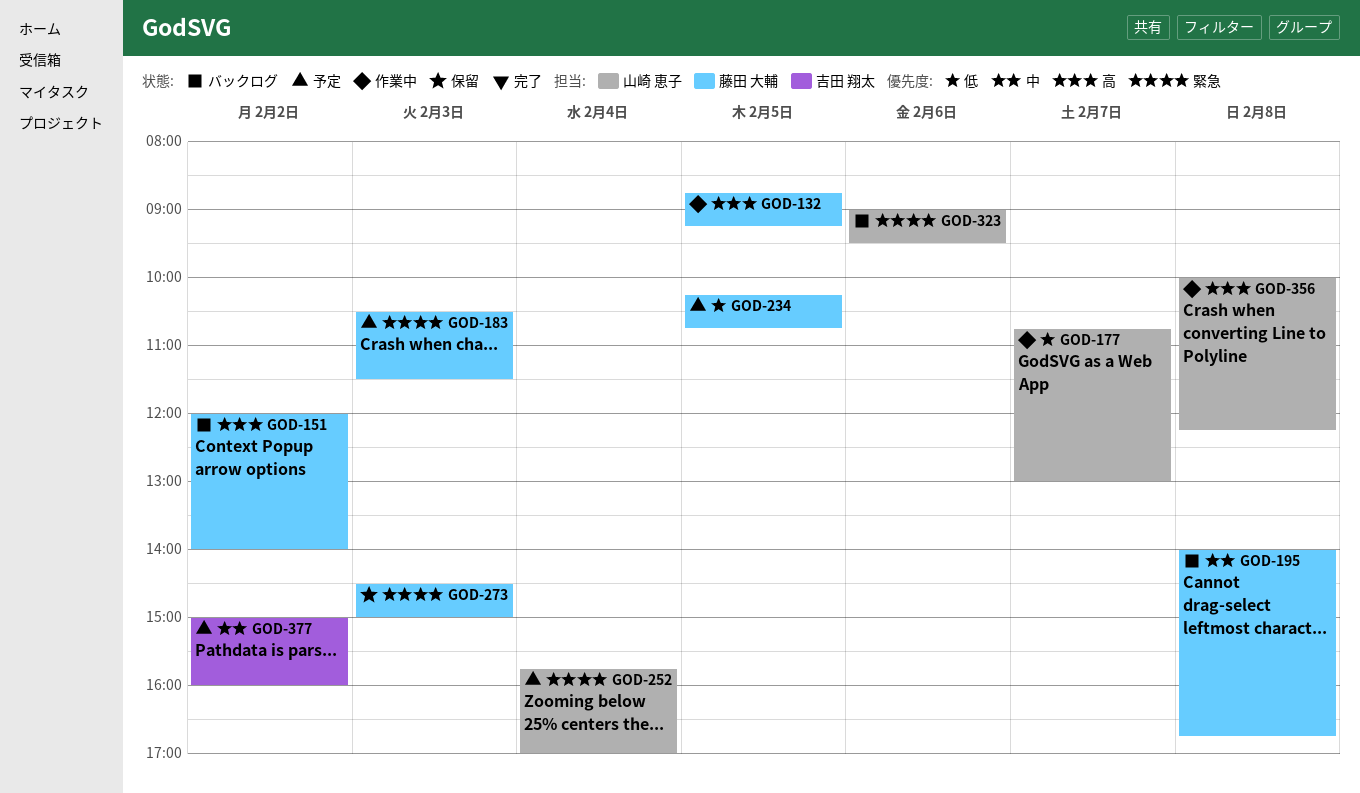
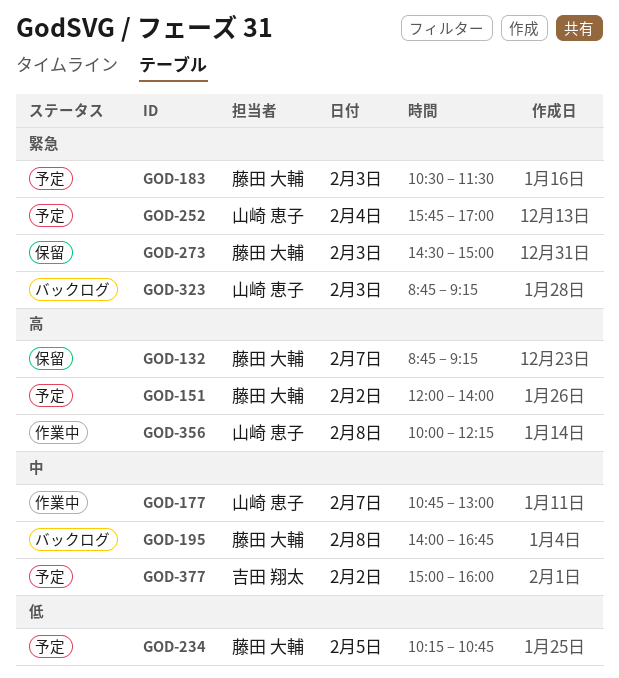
GOD-132, status: 作業中 -> 保留
GOD-132, day: Feb 5 -> Feb 7
GOD-151, status: バックログ -> 予定
GOD-177, priority: 低 -> 中
GOD-323, day: Feb 6 -> Feb 3
GOD-323, begins: 09:00 -> 08:45
GOD-323, ends: 09:30 -> 09:15

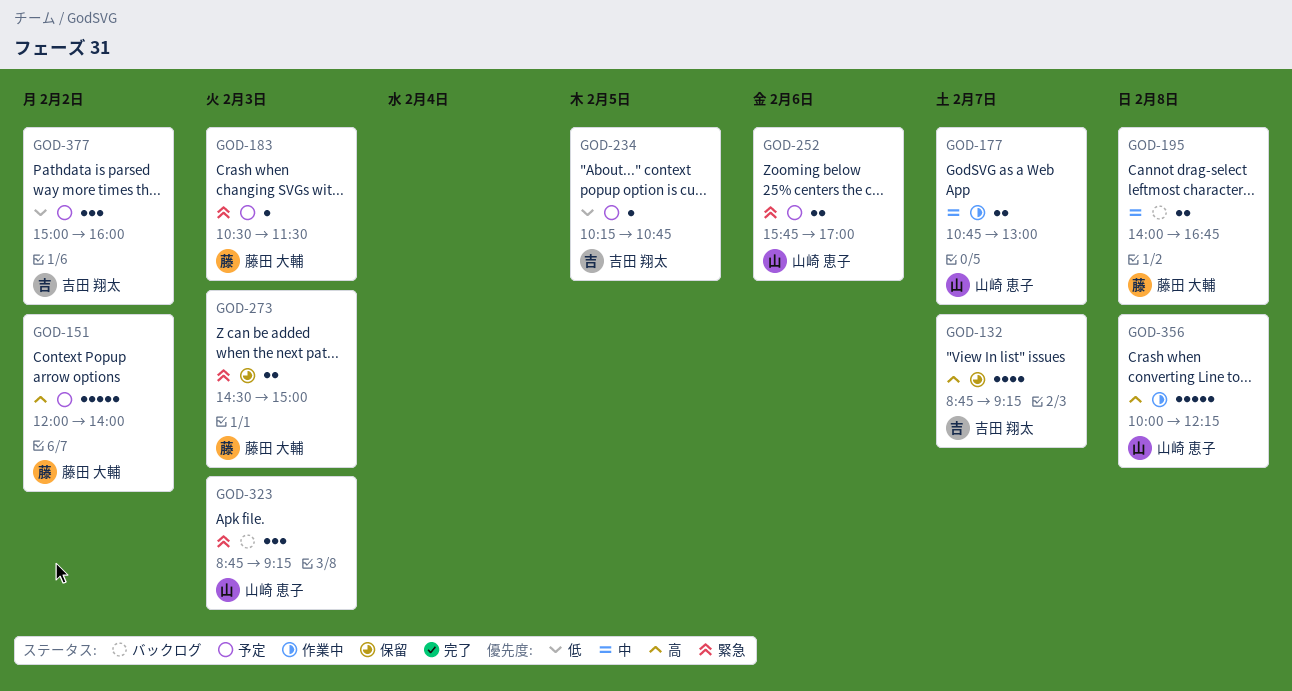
GOD-132, owner: 藤田 大輔 -> 吉田 翔太
GOD-234, owner: 藤田 大輔 -> 吉田 翔太
GOD-252, day: Feb 4 -> Feb 6
GOD-377, priority: 中 -> 低

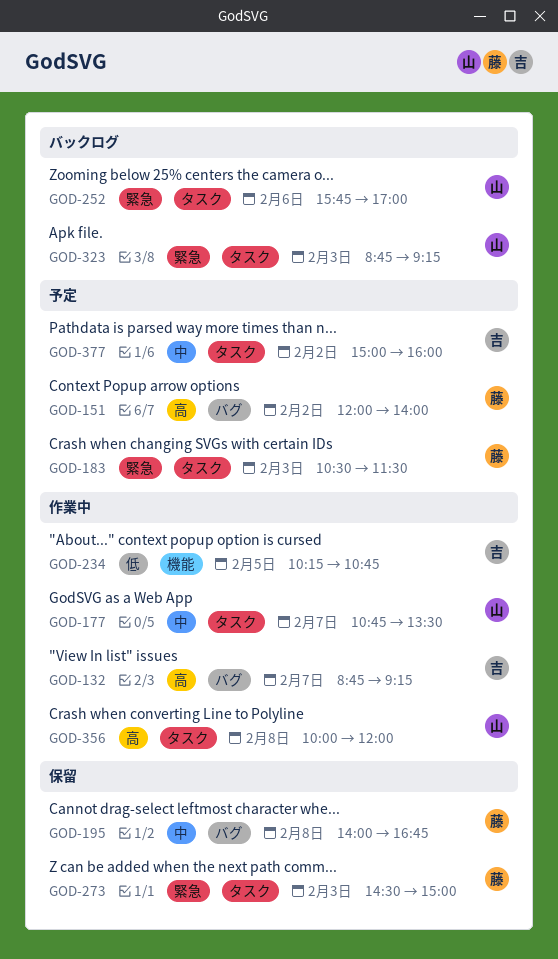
GOD-132, status: 保留 -> 作業中
GOD-177, ends: 13:00 -> 13:30
GOD-195, status: バックログ -> 保留
GOD-234, status: 予定 -> 作業中
GOD-252, status: 予定 -> バックログ
GOD-356, ends: 12:15 -> 12:00
GOD-377, priority: 低 -> 中

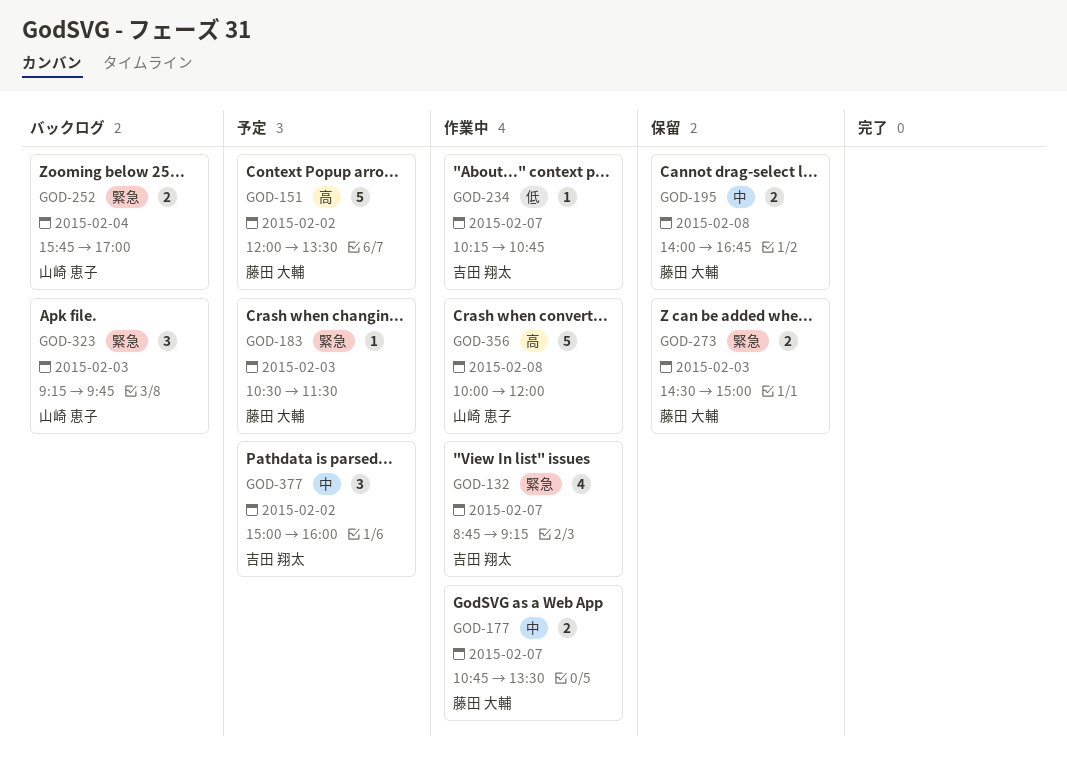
GOD-132, priority: 高 -> 緊急
GOD-151, ends: 14:00 -> 13:30
GOD-177, owner: 山崎 恵子 -> 藤田 大輔
GOD-234, day: Feb 5 -> Feb 7
GOD-252, day: Feb 6 -> Feb 4
GOD-323, begins: 08:45 -> 09:15
GOD-323, ends: 09:15 -> 09:45

